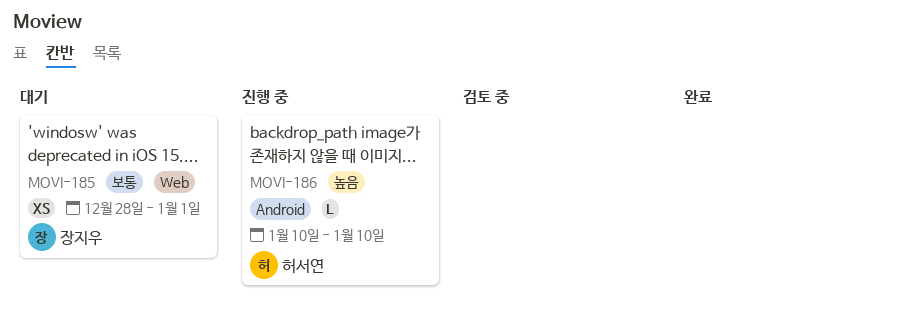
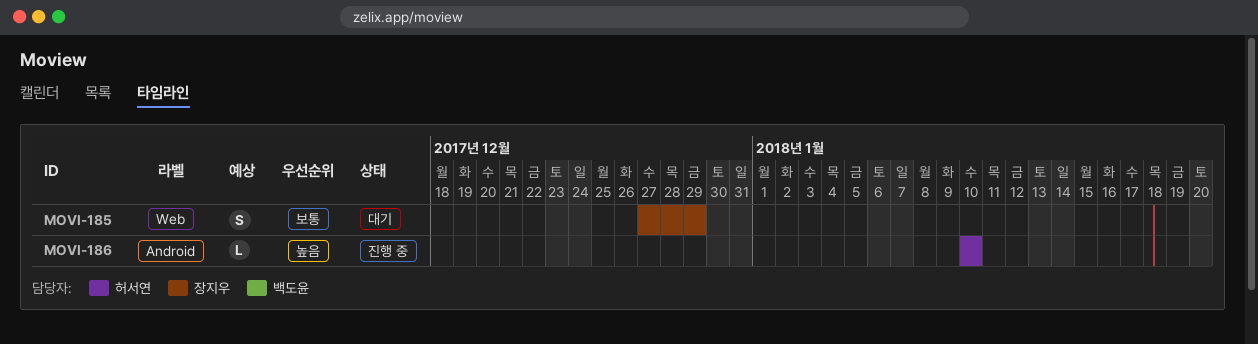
MOVI-185, estimate: XS -> S
MOVI-185, start: Dec 28 -> Dec 27
MOVI-185, due: Jan 1 -> Dec 29

